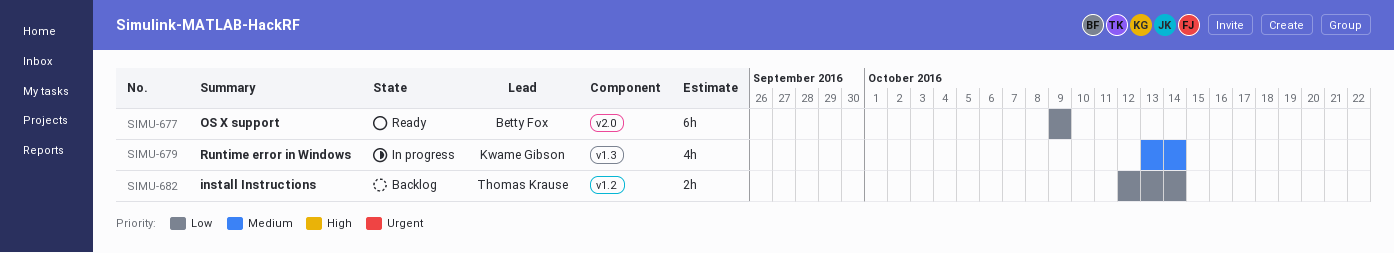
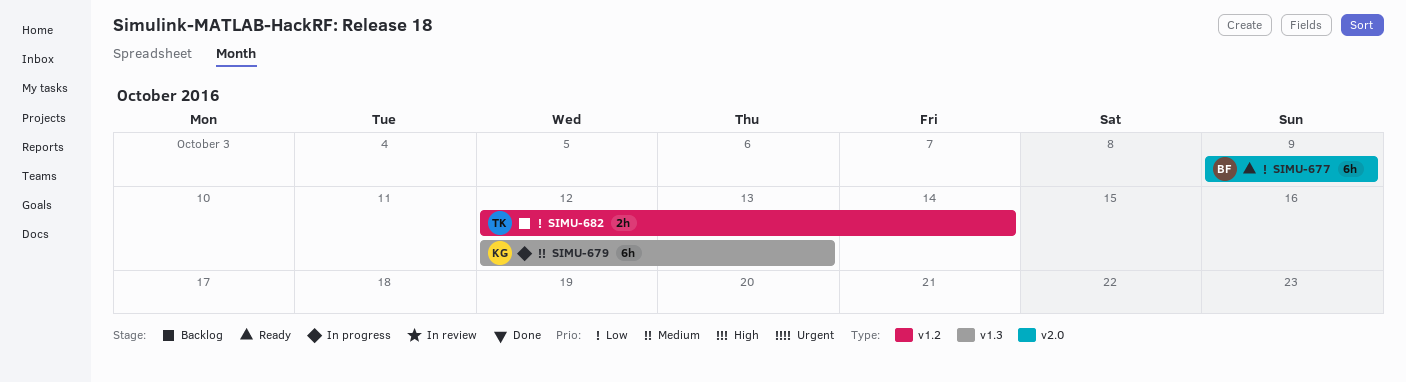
SIMU-679, estimate: 4h -> 6h
SIMU-679, start: Oct 13 -> Oct 12
SIMU-679, due: Oct 14 -> Oct 13

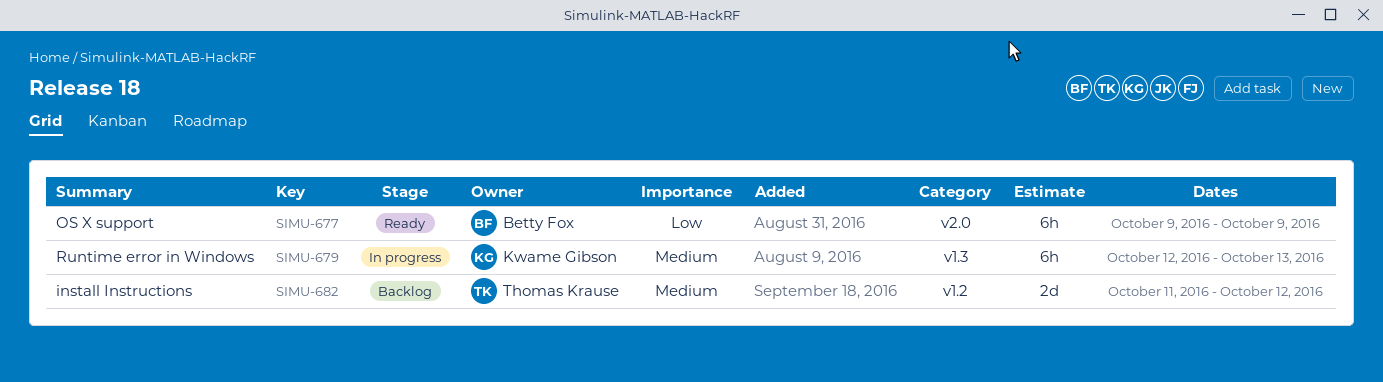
SIMU-682, priority: Low -> Medium
SIMU-682, estimate: 2h -> 2d
SIMU-682, start: Oct 12 -> Oct 11
SIMU-682, due: Oct 14 -> Oct 12

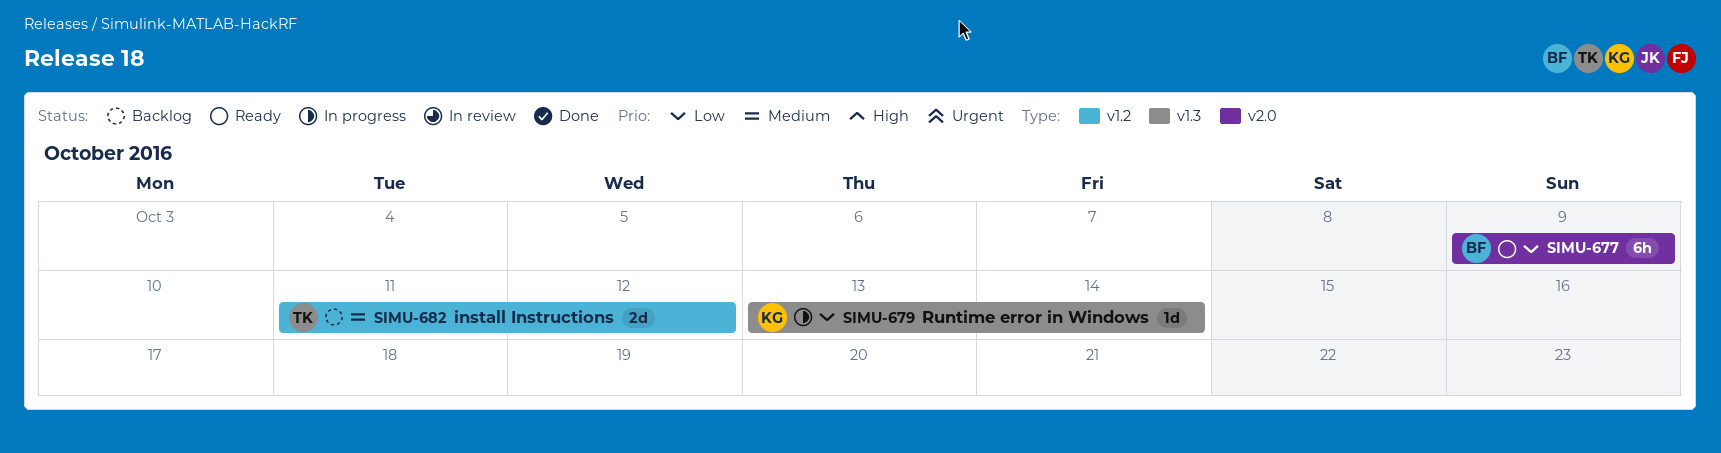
SIMU-679, priority: Medium -> Low
SIMU-679, estimate: 6h -> 1d
SIMU-679, start: Oct 12 -> Oct 13
SIMU-679, due: Oct 13 -> Oct 14

